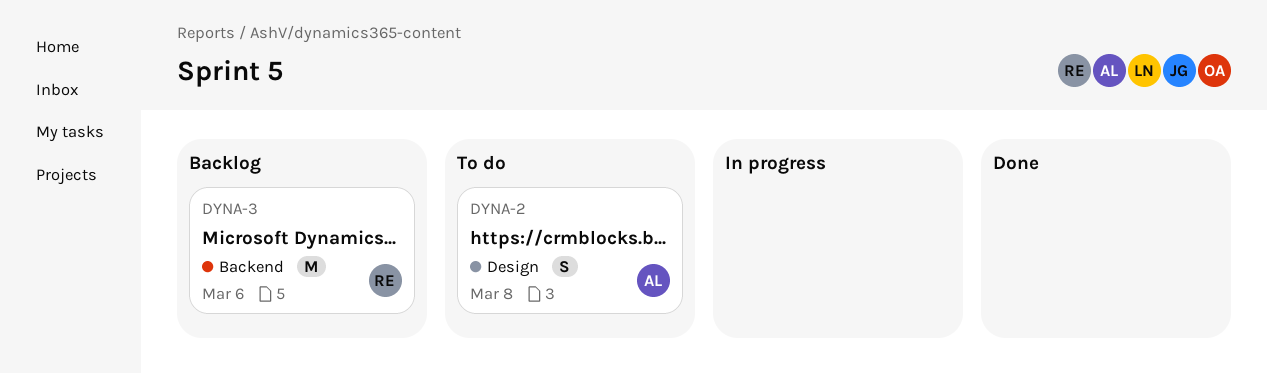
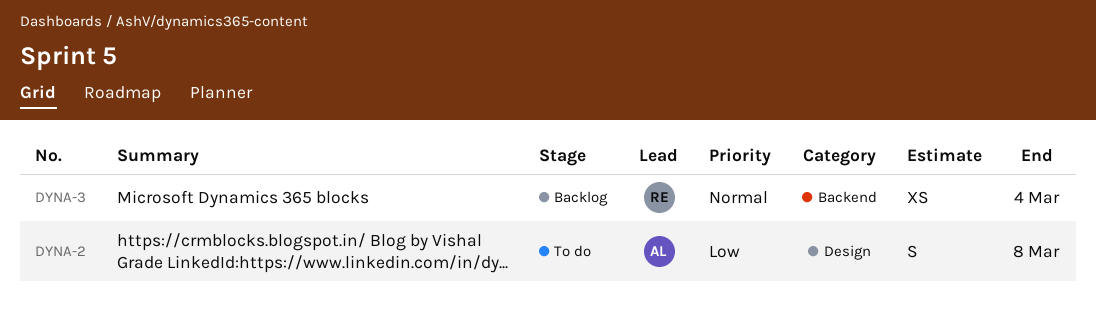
DYNA-3, estimate: M -> XS
DYNA-3, due: Mar 6 -> Mar 4

